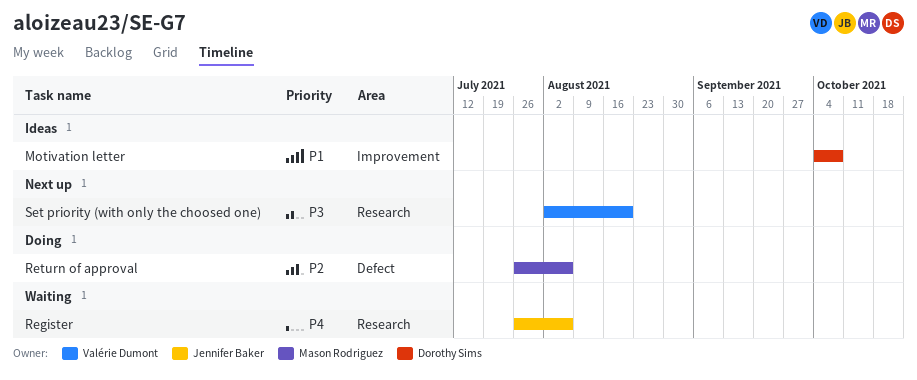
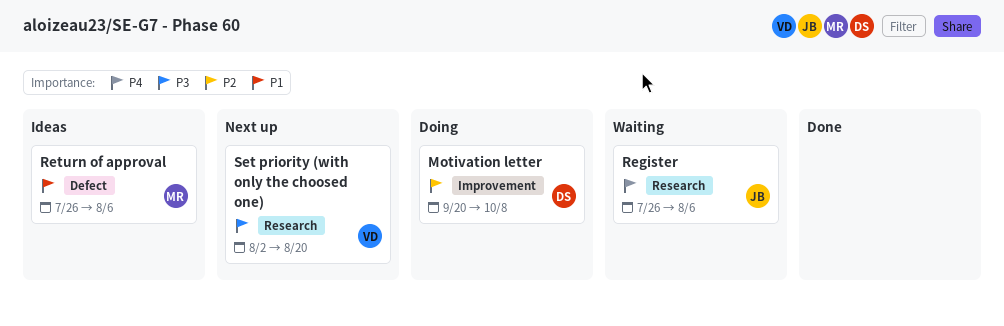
Motivation letter, status: Ideas -> Doing
Motivation letter, priority: P1 -> P2
Motivation letter, start: Oct 4 -> Sep 20
Return of approval, status: Doing -> Ideas
Return of approval, priority: P2 -> P1

